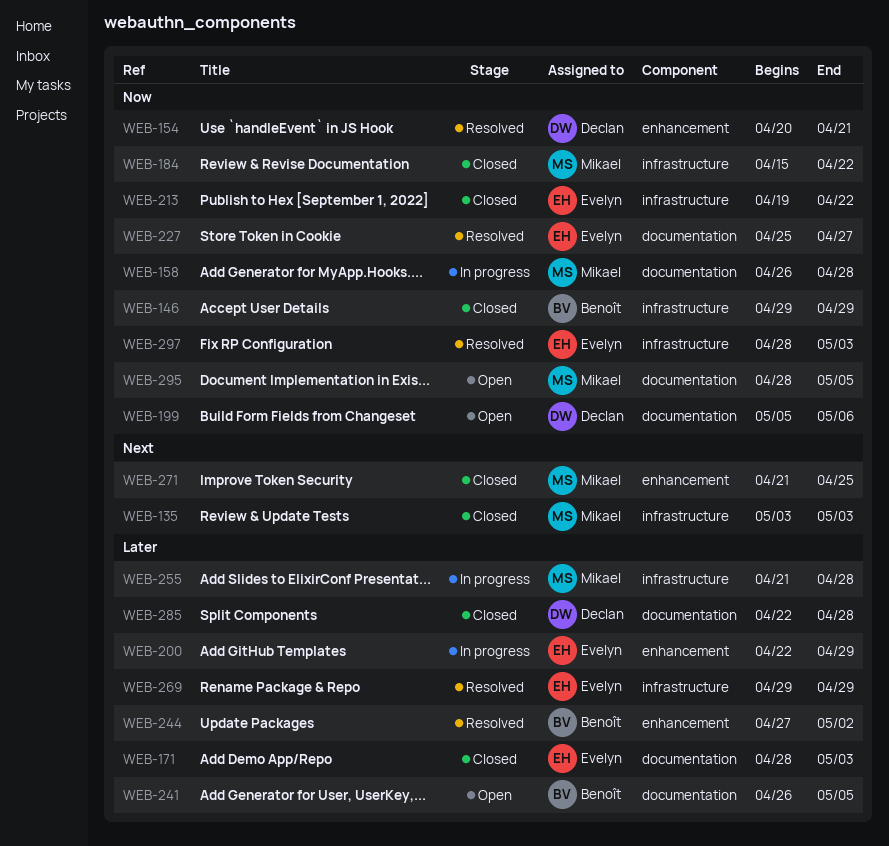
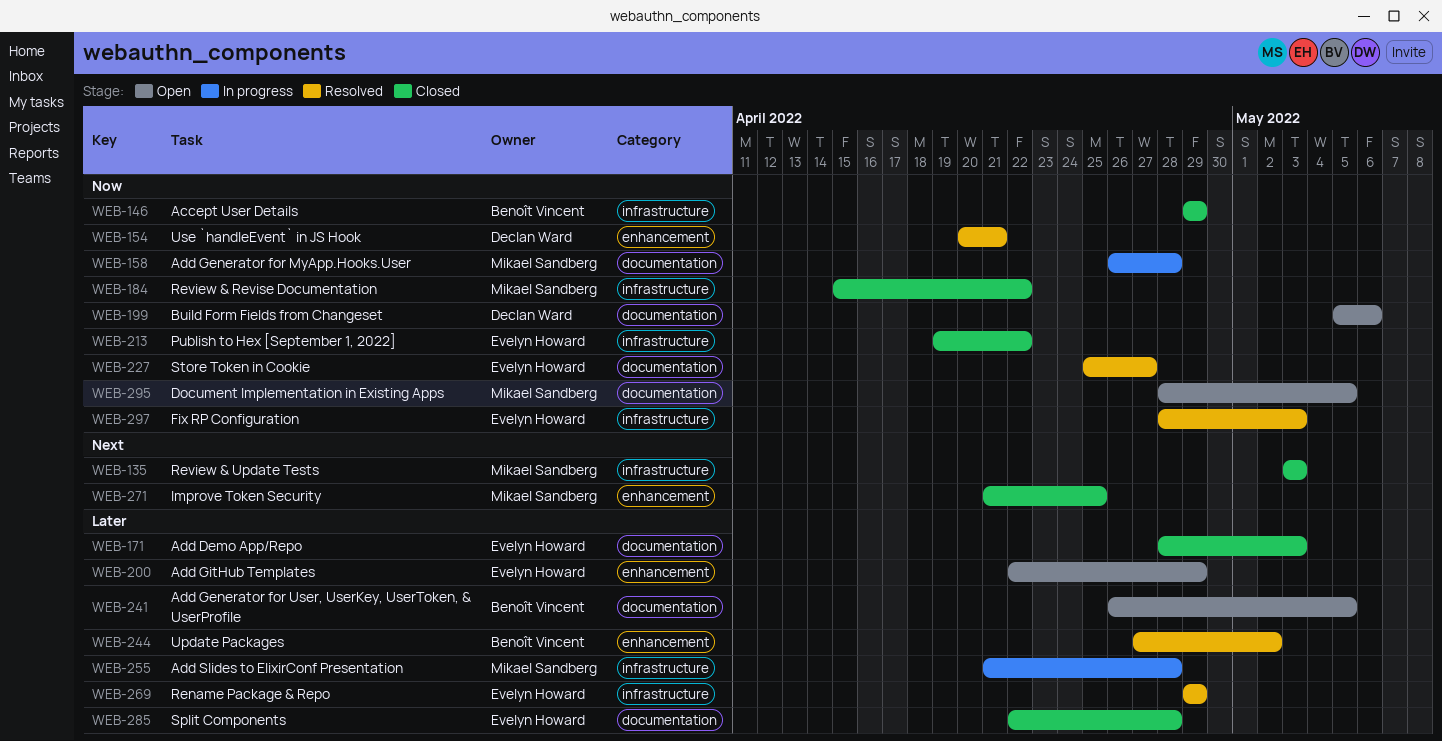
WEB-200, status: In progress -> Open
WEB-285, owner: Declan Ward -> Evelyn Howard

